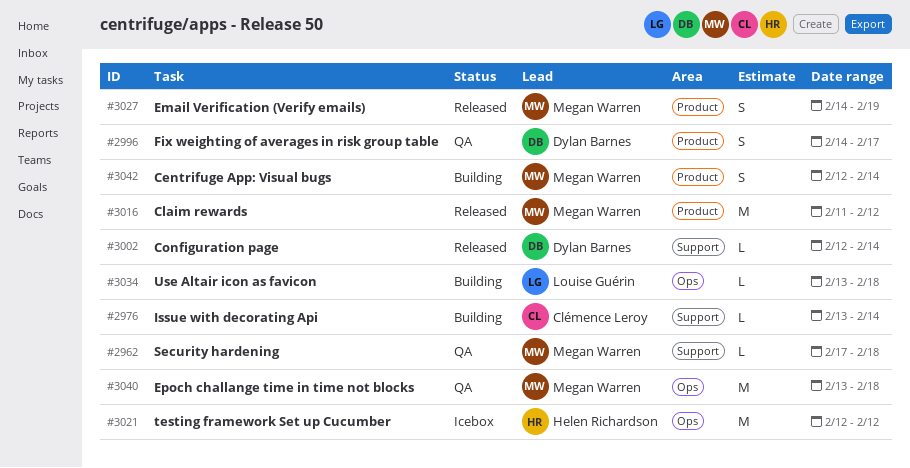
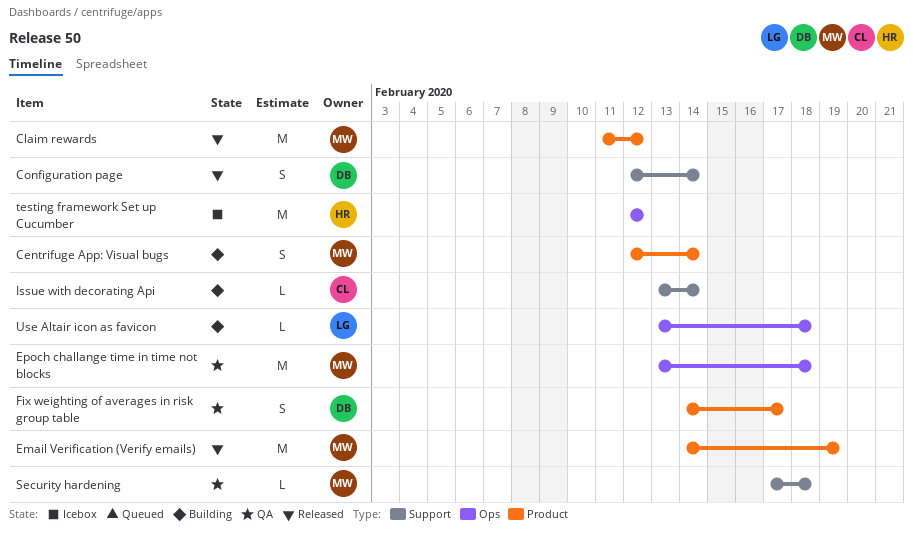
Configuration page, estimate: L -> S
Email Verification (Verify emails), estimate: S -> M

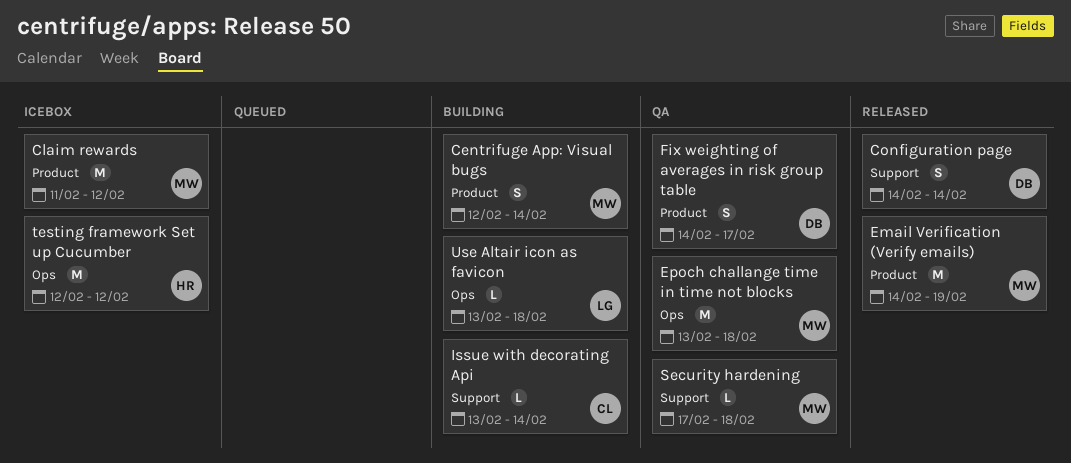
Claim rewards, status: Released -> Icebox
Configuration page, start: Feb 12 -> Feb 14

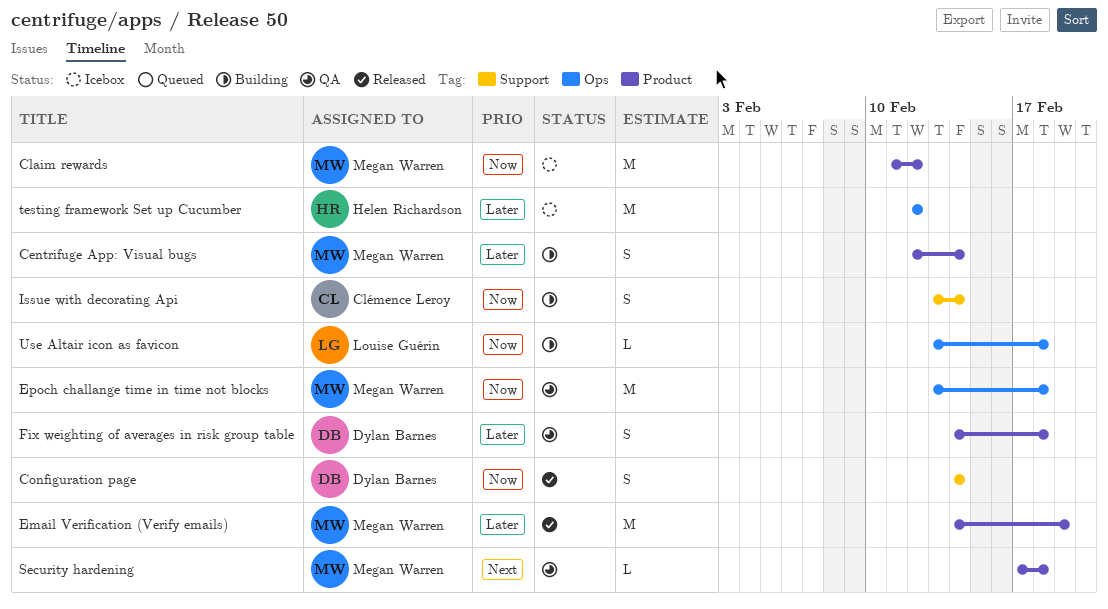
Fix weighting of averages in risk group table, due: Feb 17 -> Feb 18
Issue with decorating Api, estimate: L -> S
Security hardening, label: Support -> Product

